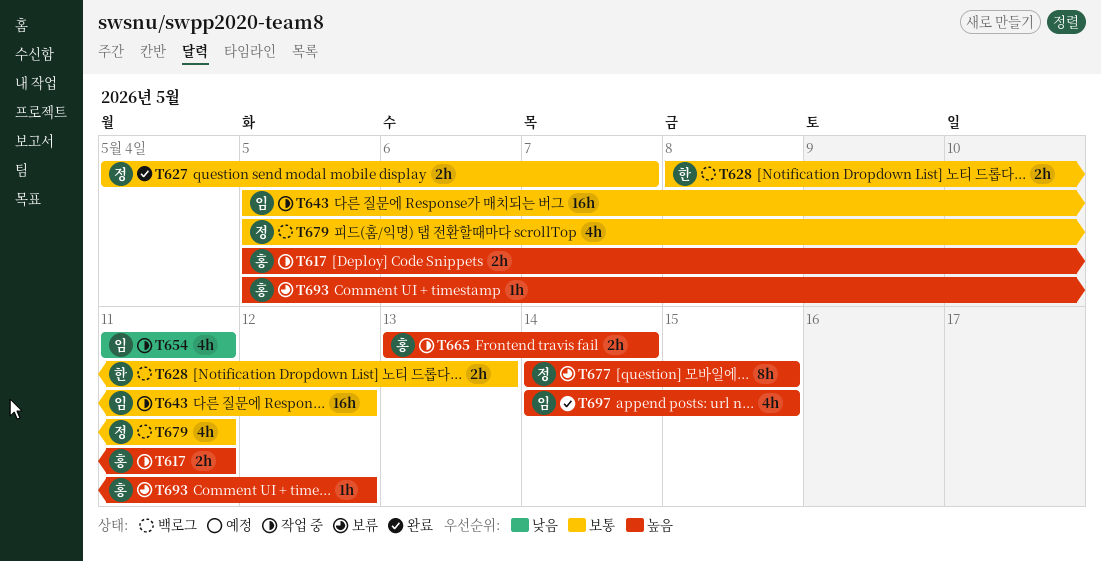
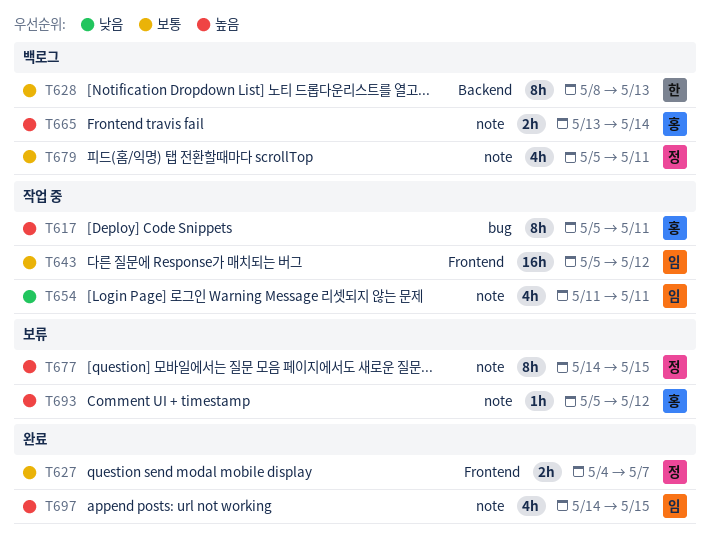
T617, estimate: 2h -> 8h
T628, estimate: 2h -> 8h
T665, status: 작업 중 -> 백로그

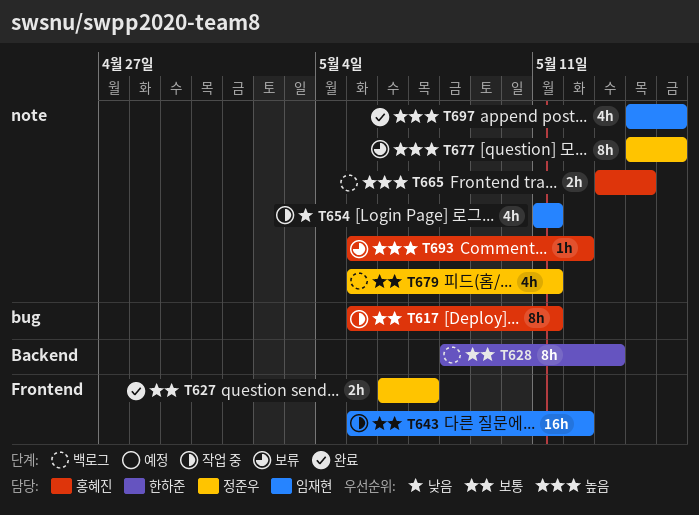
T617, priority: 높음 -> 보통
T627, start: May 4 -> May 6

